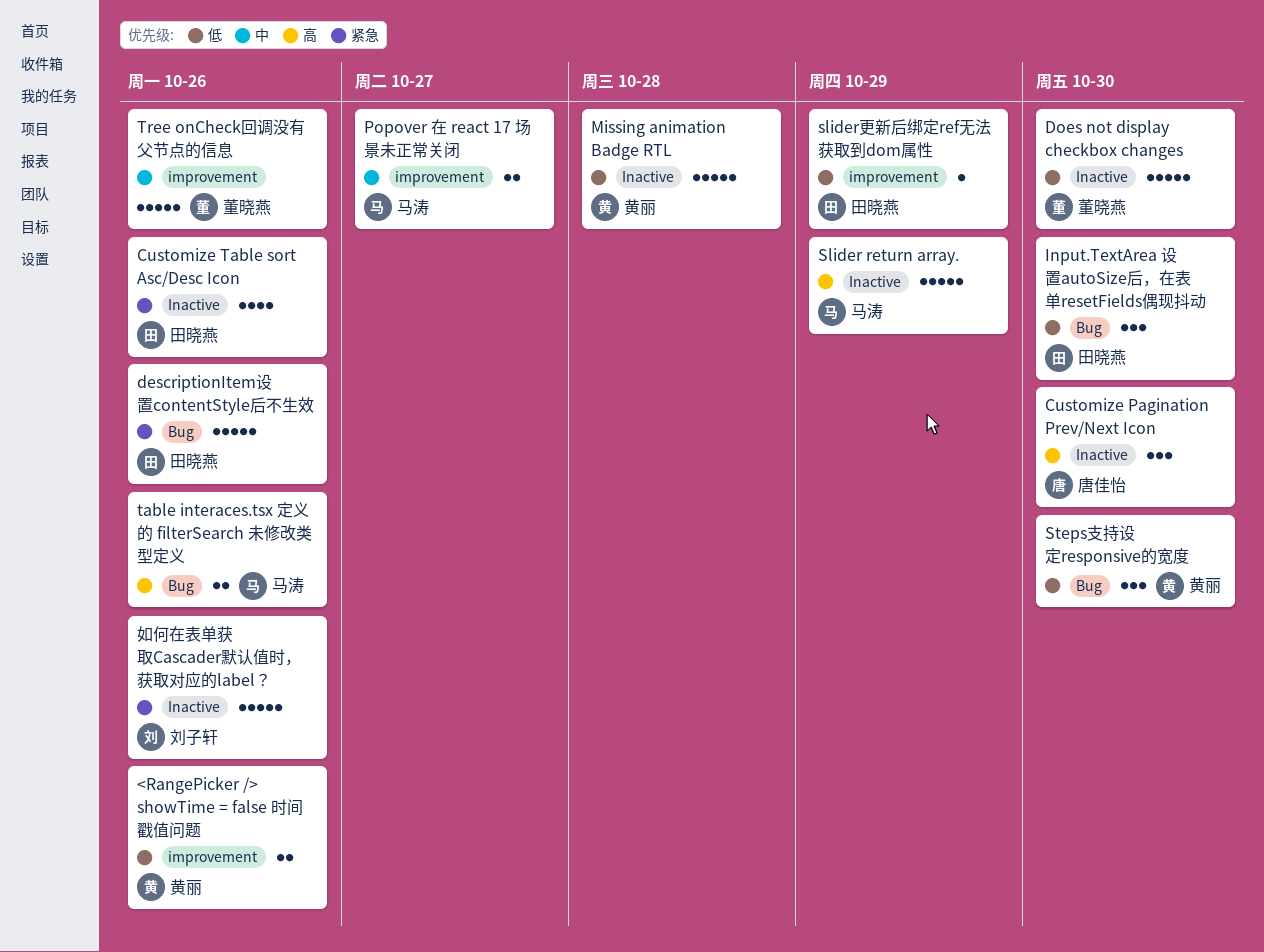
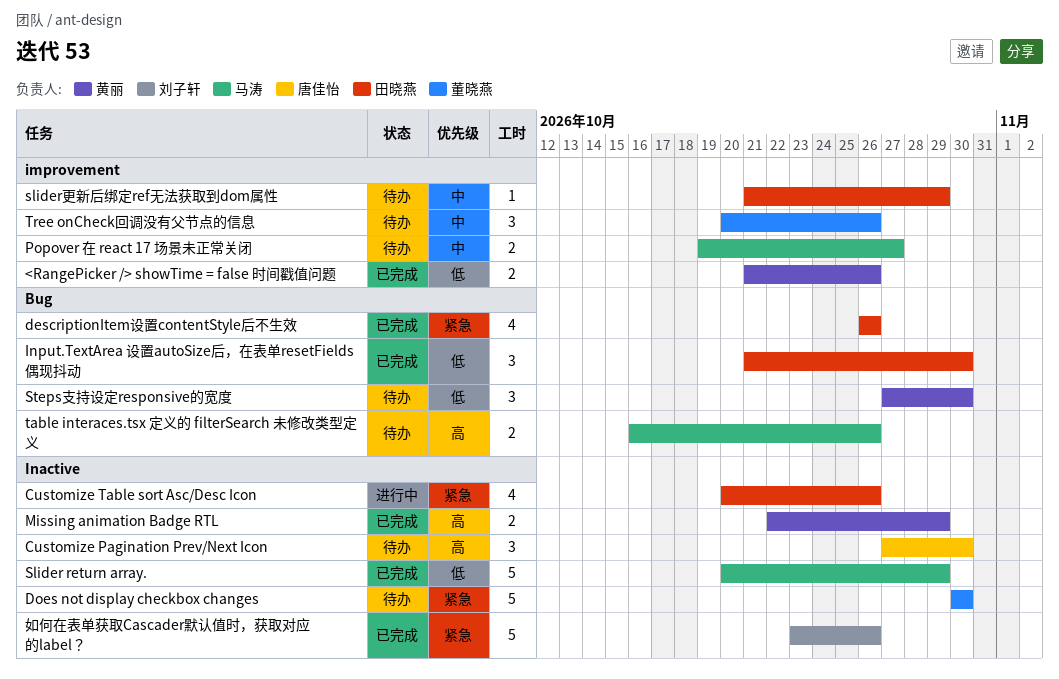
descriptionItem设置contentStyle后不生效, estimate: 5 -> 4
Does not display checkbox changes, priority: 低 -> 紧急
Missing animation Badge RTL, priority: 低 -> 高
Missing animation Badge RTL, estimate: 5 -> 2
Missing animation Badge RTL, due: Oct 28 -> Oct 29
Slider return array., priority: 高 -> 低
slider更新后绑定ref无法获取到dom属性, priority: 低 -> 中
Tree onCheck回调没有父节点的信息, estimate: 5 -> 3

